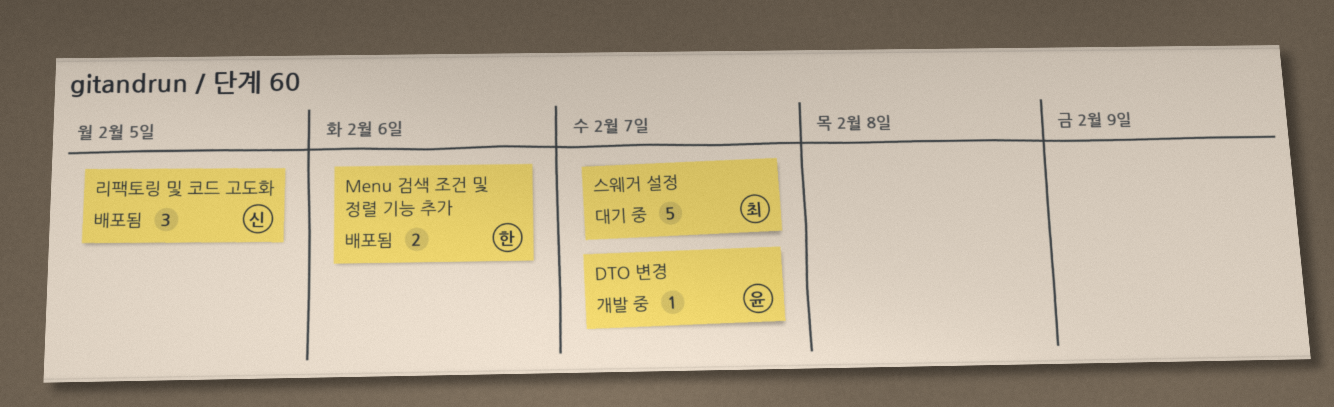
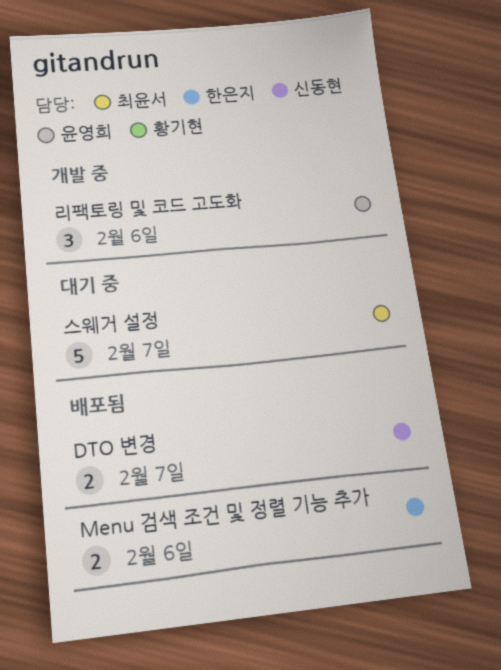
DTO 변경, status: 개발 중 -> 배포됨
DTO 변경, owner: 윤영희 -> 신동현
DTO 변경, estimate: 1 -> 2
리팩토링 및 코드 고도화, status: 배포됨 -> 개발 중
리팩토링 및 코드 고도화, owner: 신동현 -> 윤영희
리팩토링 및 코드 고도화, due: Feb 5 -> Feb 6

